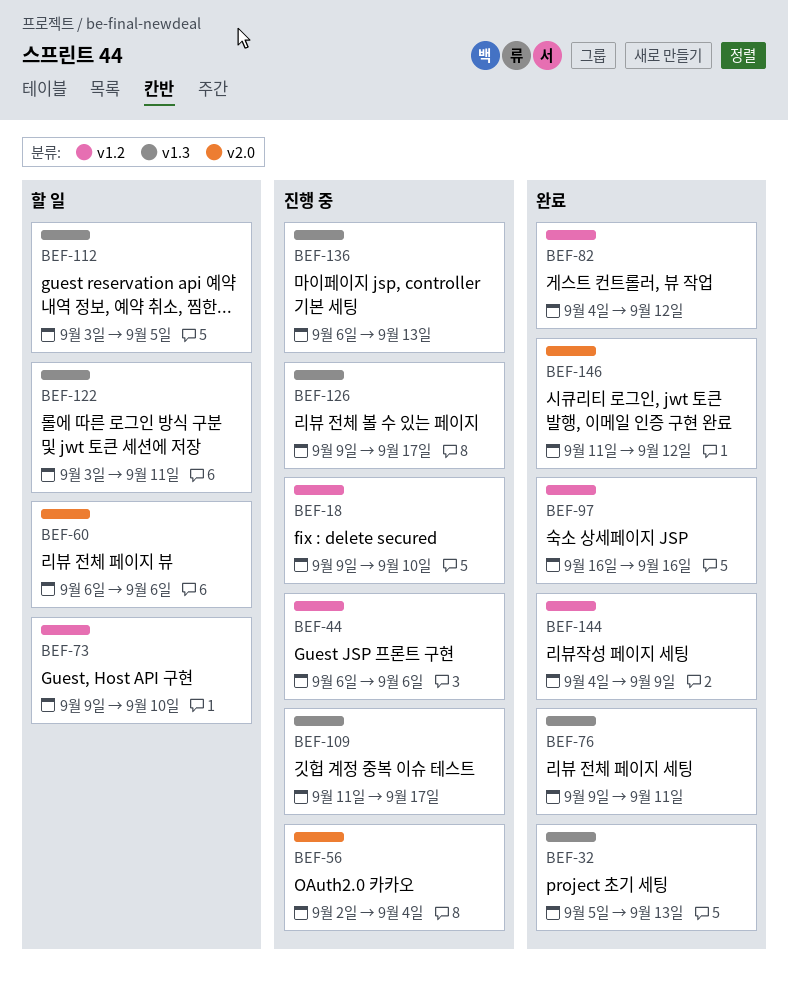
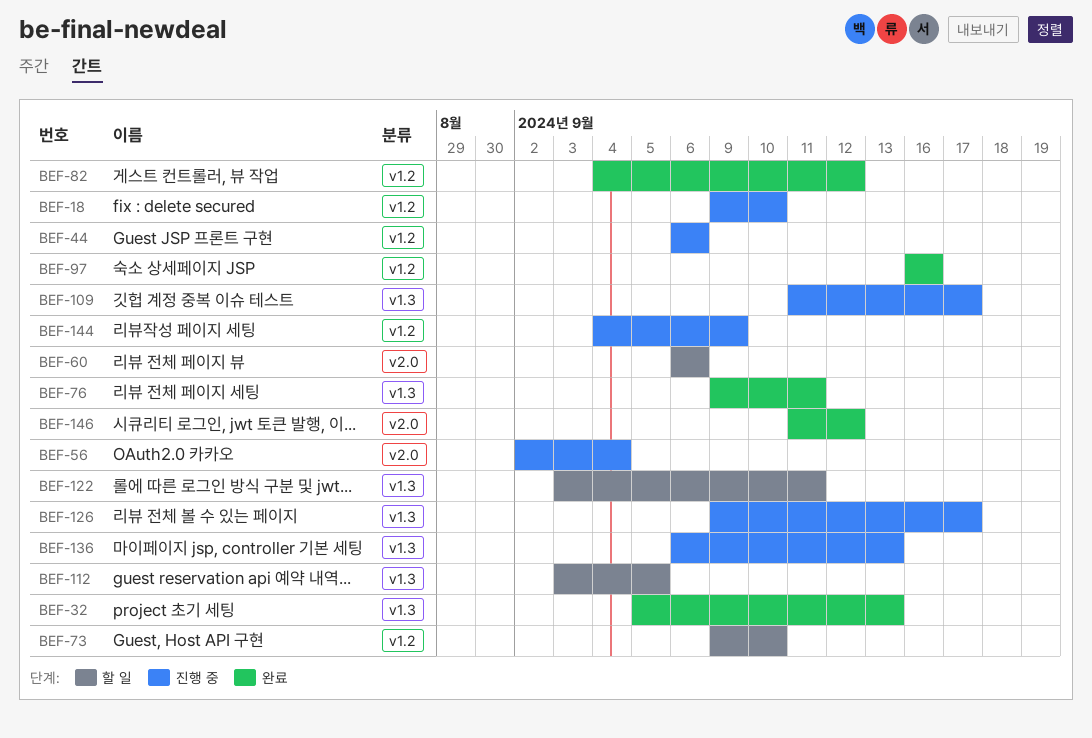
BEF-144, status: 완료 -> 진행 중

